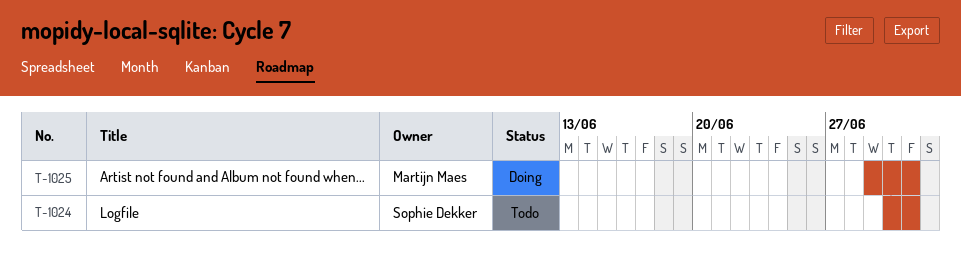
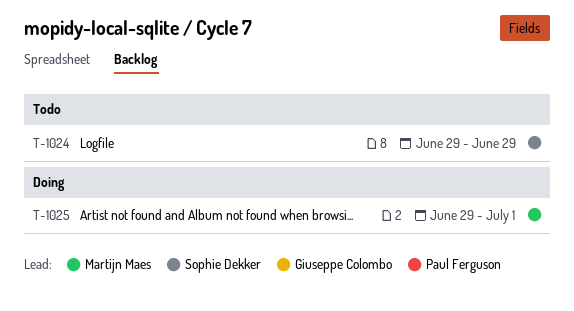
T-1024, start: Jun 30 -> Jun 29
T-1024, due: Jul 1 -> Jun 29

